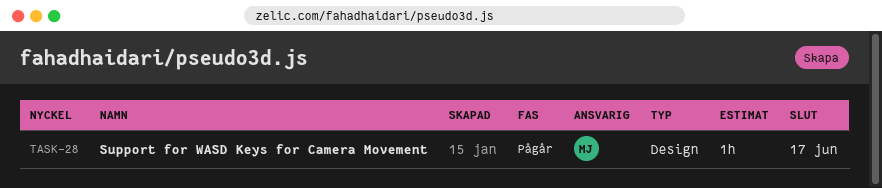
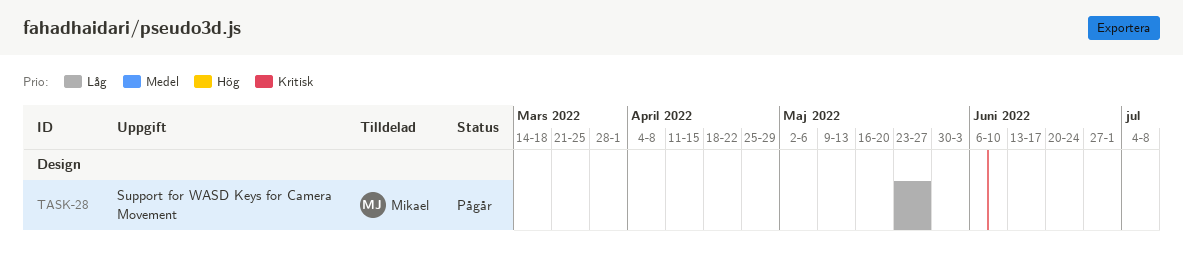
TASK-28, due: Jun 17 -> May 27

